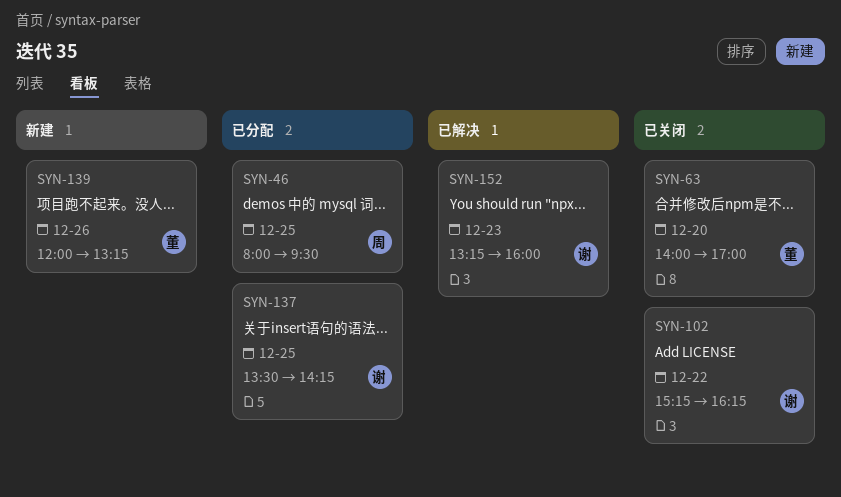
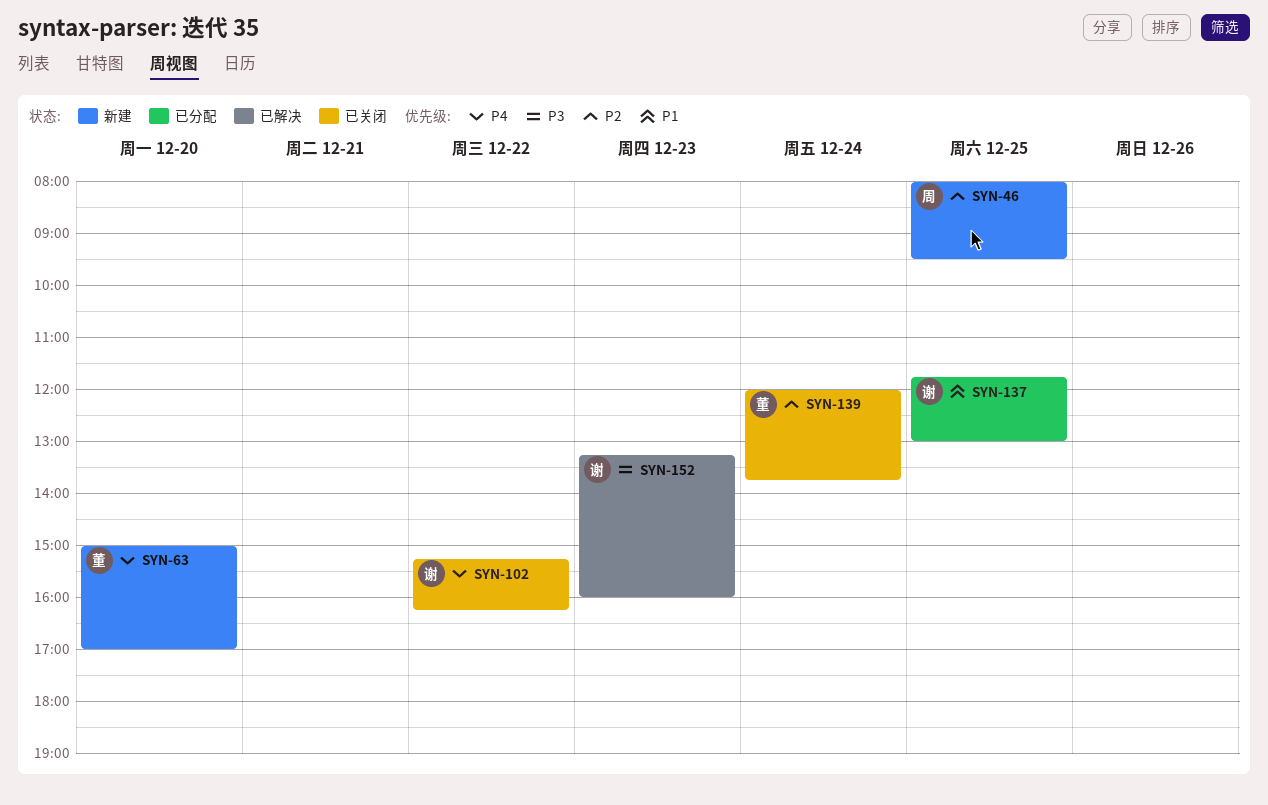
SYN-46, status: 已分配 -> 新建
SYN-63, status: 已关闭 -> 新建
SYN-63, begins: 14:00 -> 15:00
SYN-137, begins: 13:30 -> 11:45
SYN-137, ends: 14:15 -> 13:00
SYN-139, status: 新建 -> 已关闭
SYN-139, day: Dec 26 -> Dec 24
SYN-139, ends: 13:15 -> 13:45

